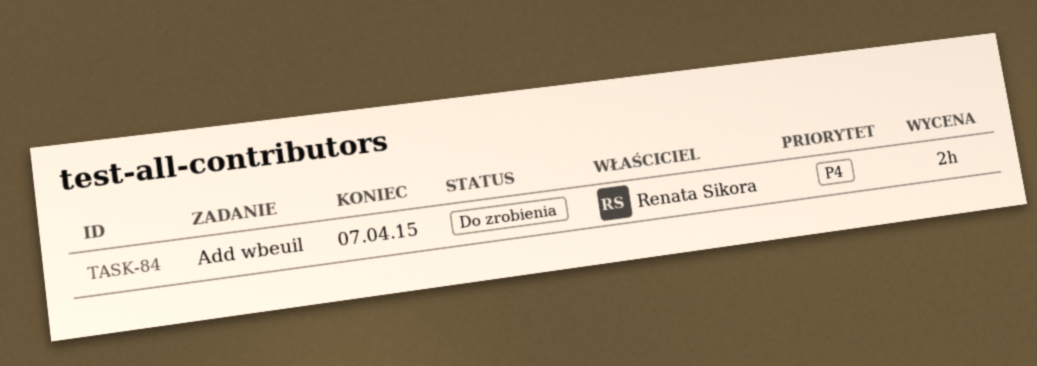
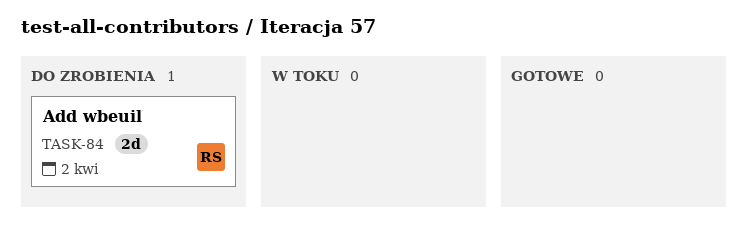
TASK-84, estimate: 2h -> 2d
TASK-84, due: Apr 7 -> Apr 2

